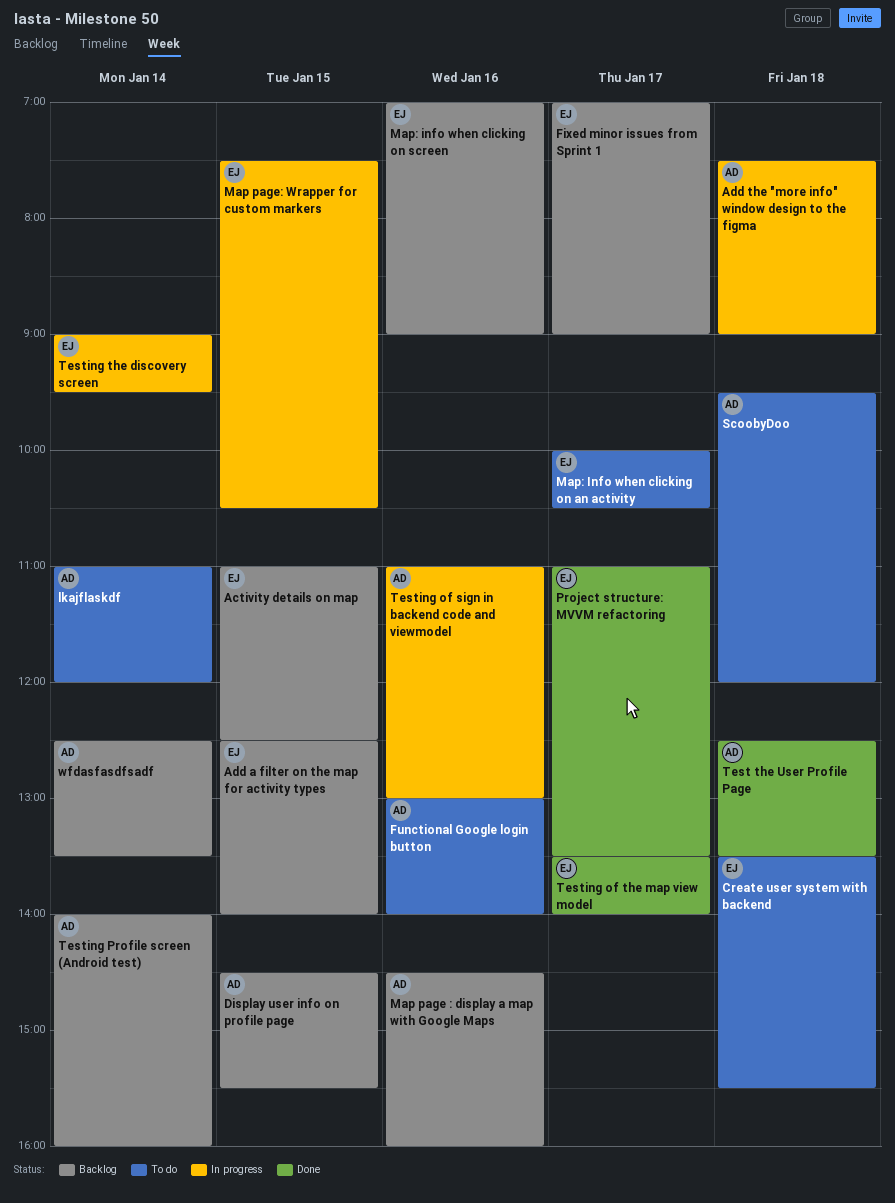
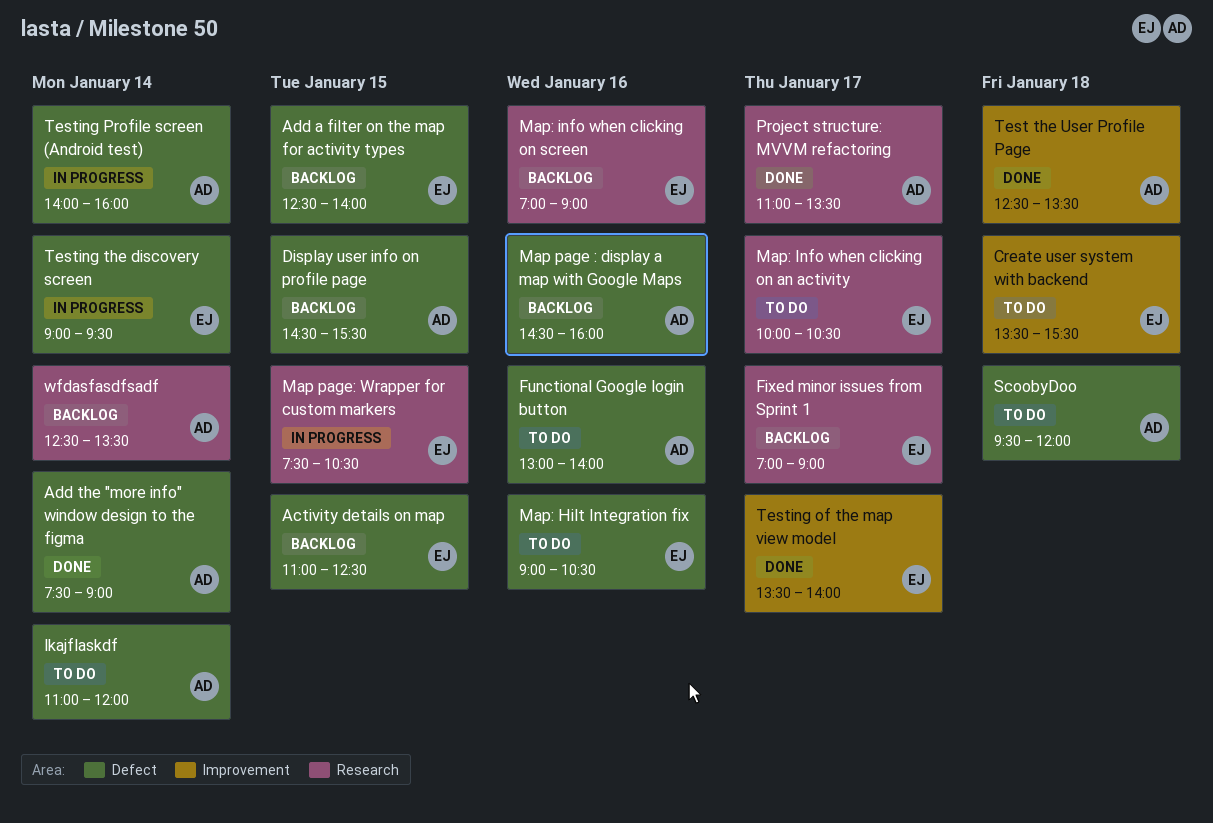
Add the "more info" window design to the figma, status: In progress -> Done
Add the "more info" window design to the figma, day: Jan 18 -> Jan 14
Map: Hilt Integration fix: none -> present
Project structure: MVVM refactoring, owner: EJ -> AD
Testing of sign in backend code and viewmodel: present -> none
Testing Profile screen (Android test), status: Backlog -> In progress

